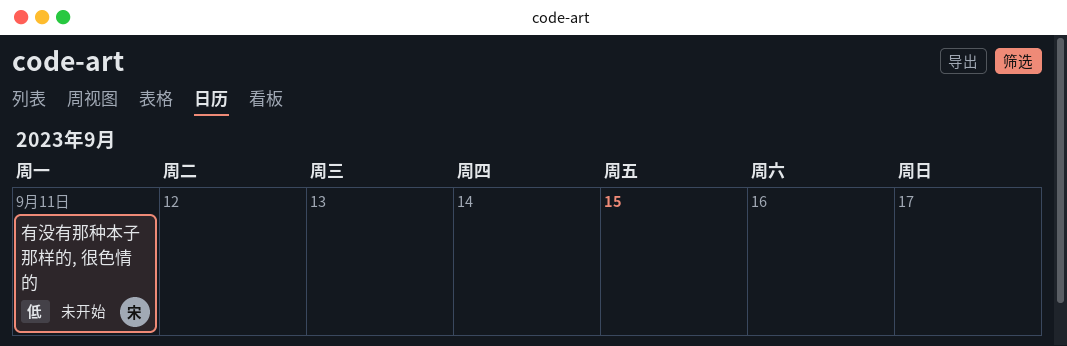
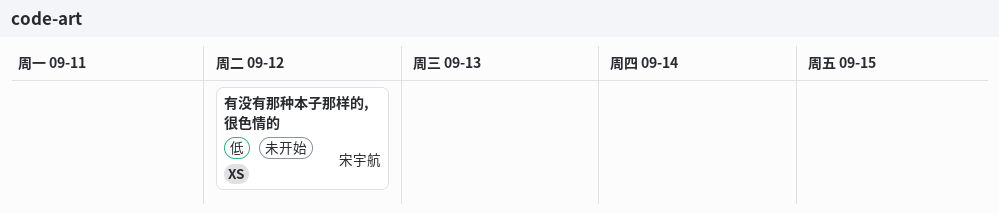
有没有那种本子那样的, 很色情的, due: Sep 11 -> Sep 12

